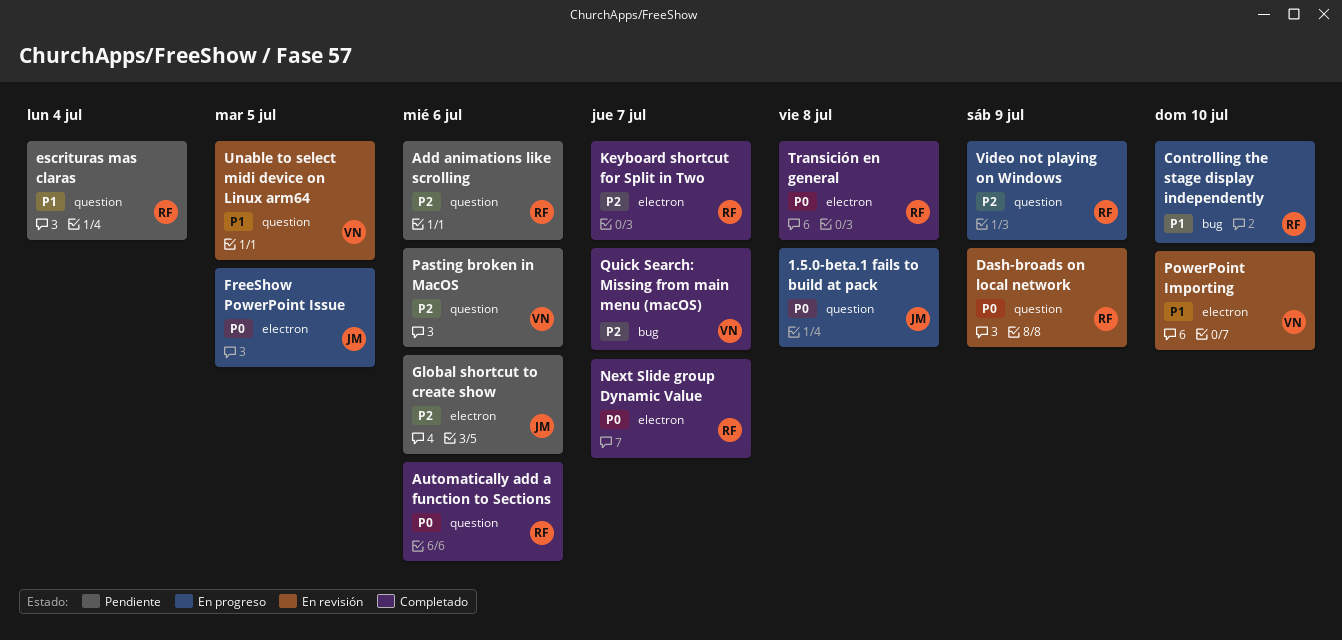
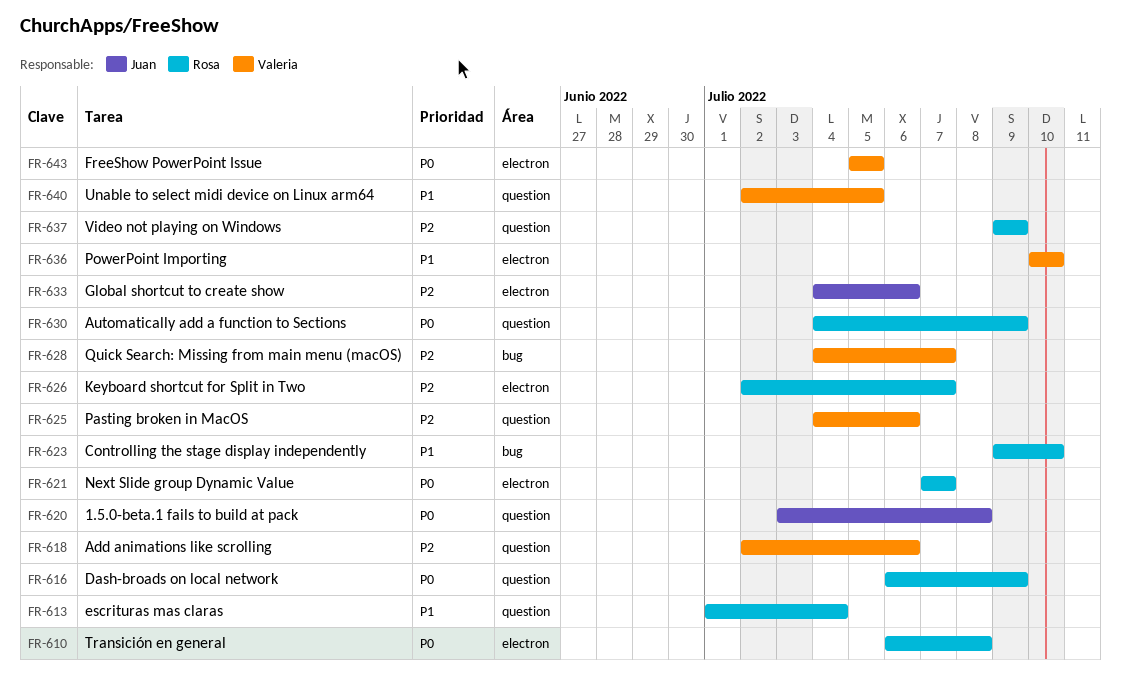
Add animations like scrolling, owner: Rosa -> Valeria
Automatically add a function to Sections, due: Jul 6 -> Jul 9
FreeShow PowerPoint Issue, owner: Juan -> Valeria

